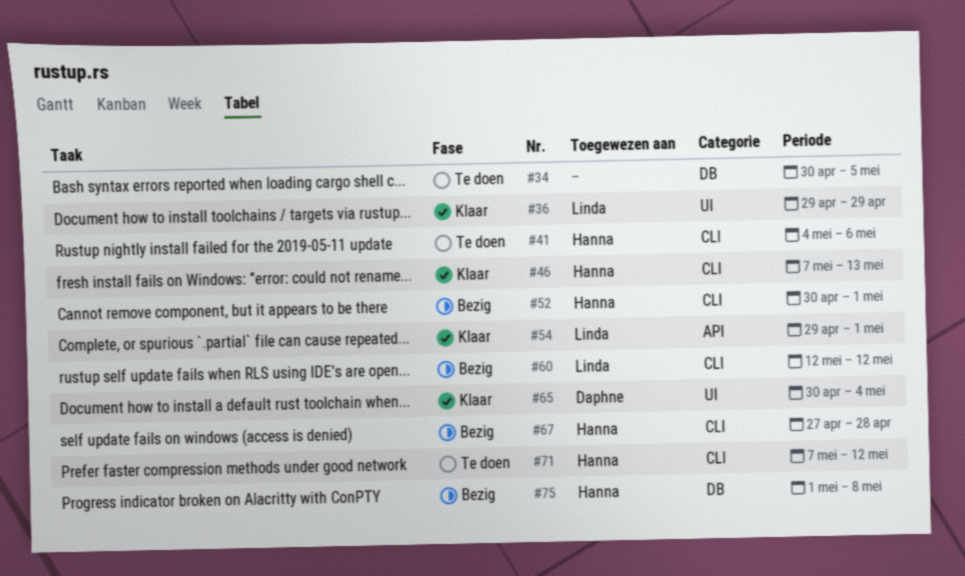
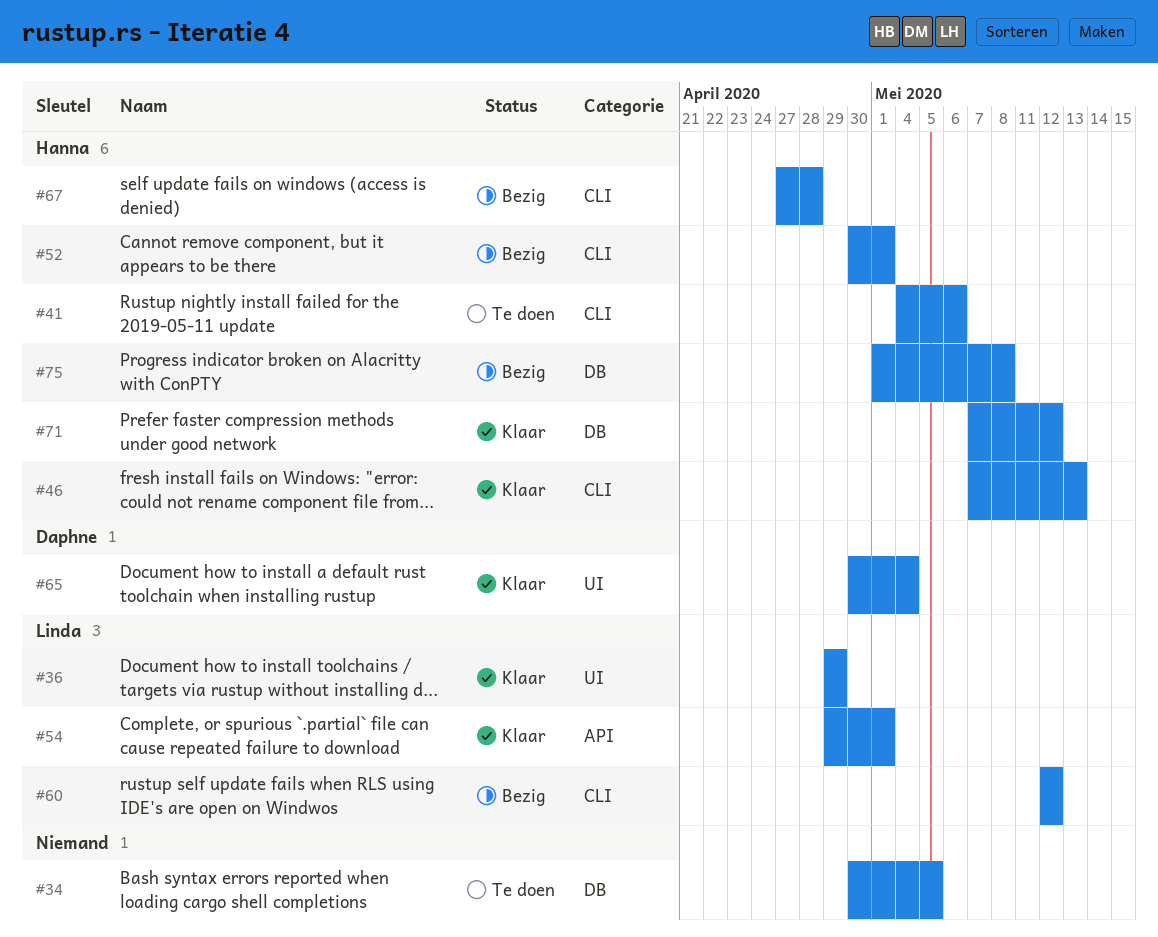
#71, status: Te doen -> Klaar
#71, label: CLI -> DB

